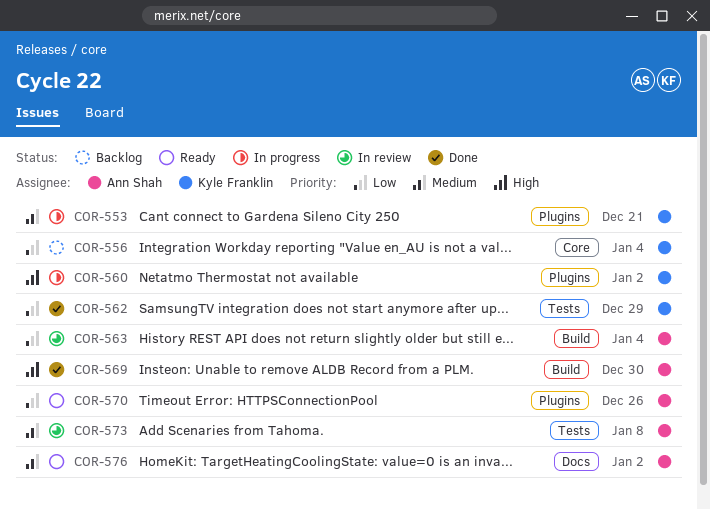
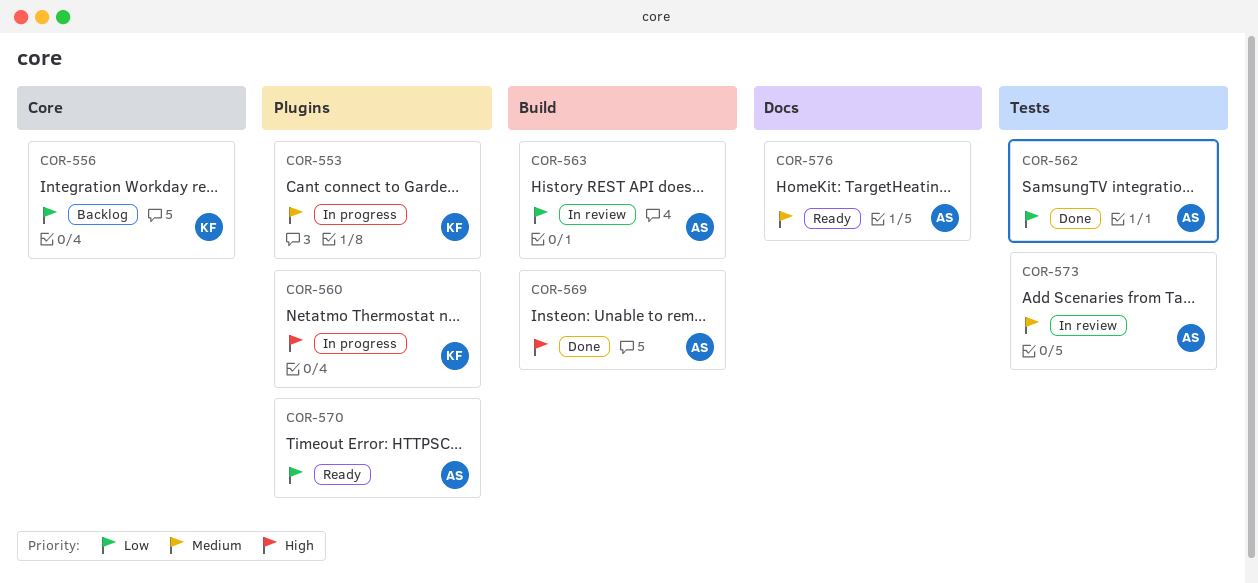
COR-562, owner: Kyle Franklin -> Ann Shah

